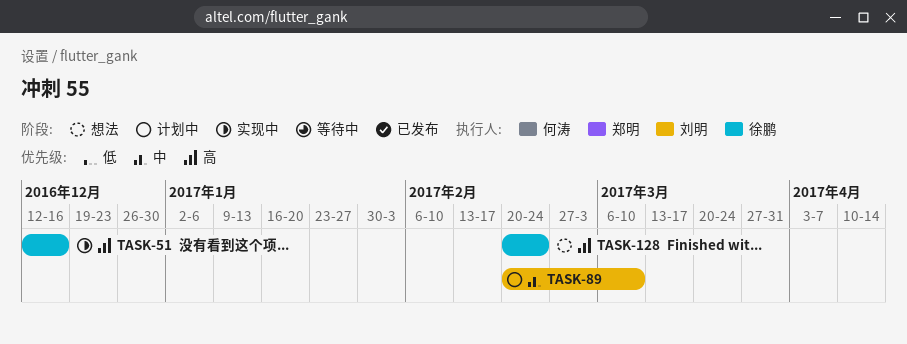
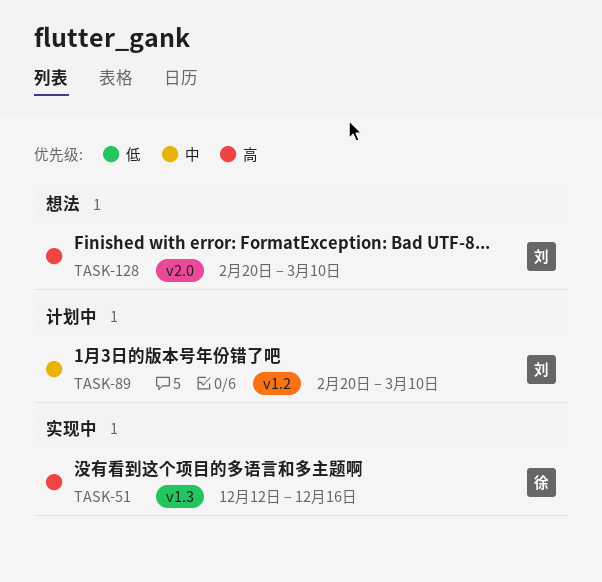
TASK-128, owner: 徐鹏 -> 刘明
TASK-128, due: Feb 24 -> Mar 10

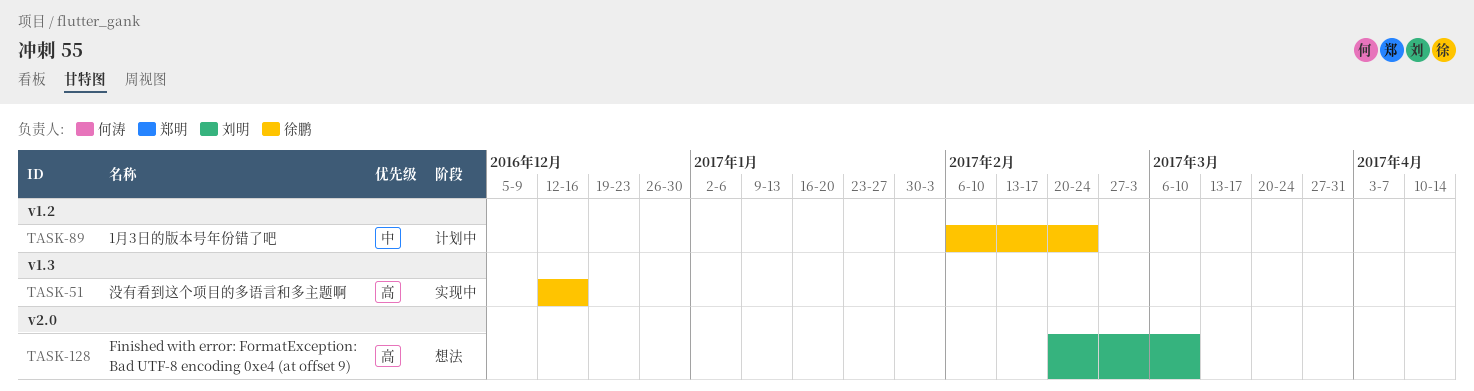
TASK-89, owner: 刘明 -> 徐鹏
TASK-89, start: Feb 20 -> Feb 6
TASK-89, due: Mar 10 -> Feb 24

